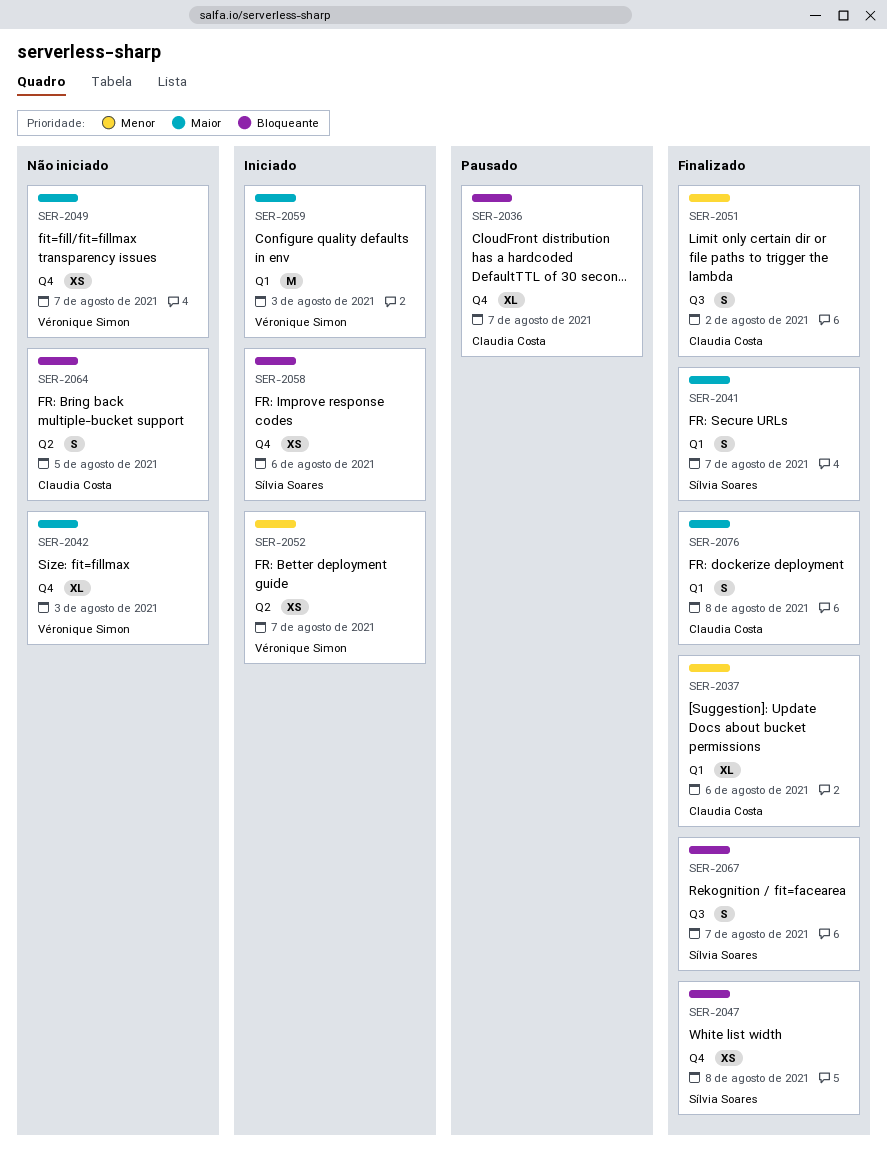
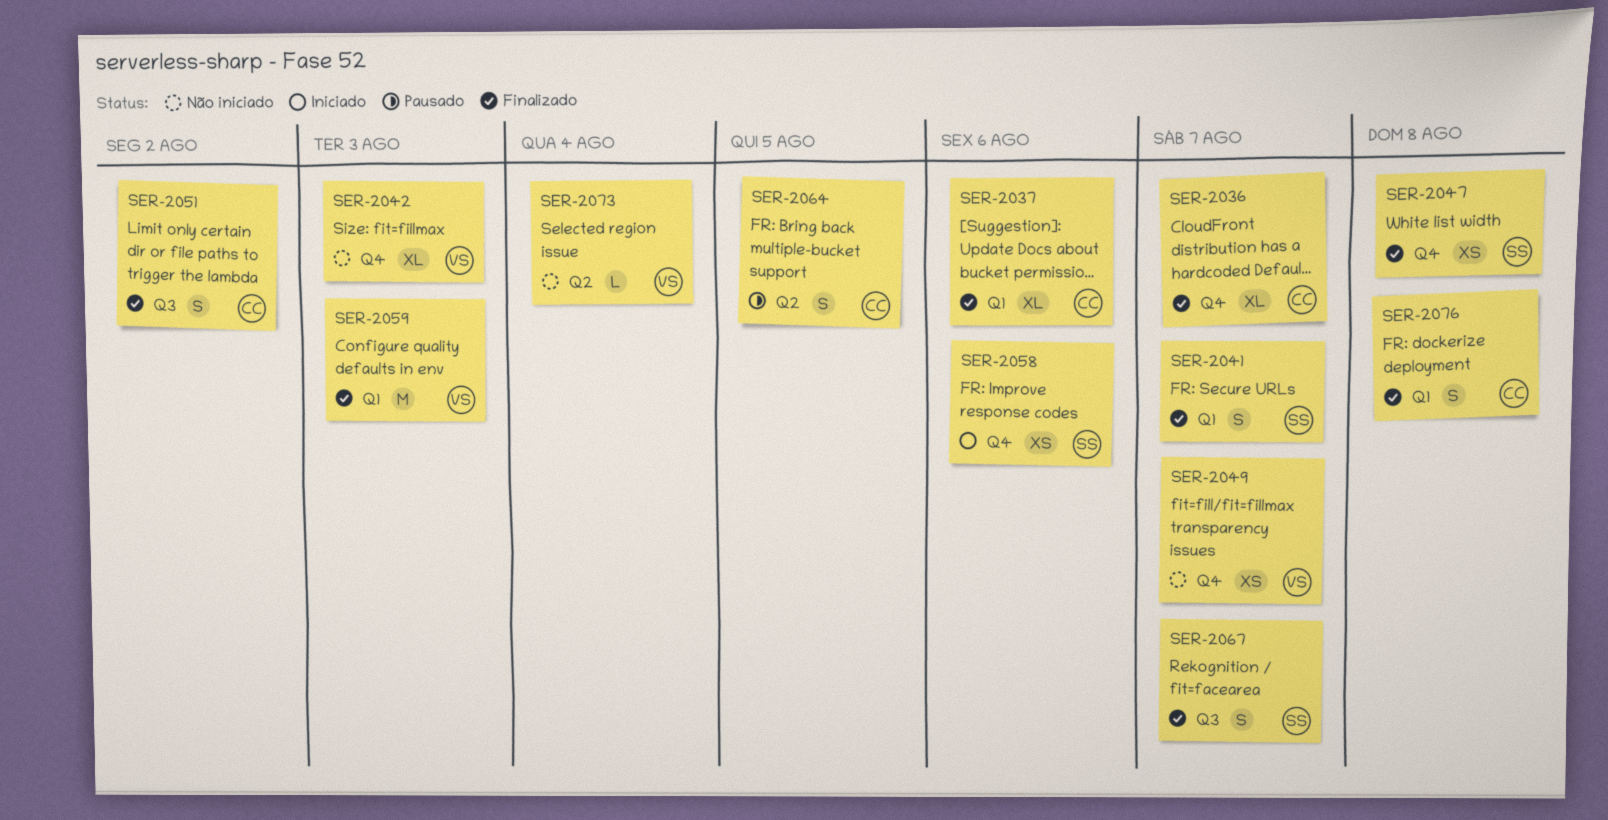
SER-2036, status: Pausado -> Finalizado
SER-2052: present -> none
SER-2059, status: Iniciado -> Finalizado
SER-2064, status: Não iniciado -> Pausado
SER-2073: none -> present

